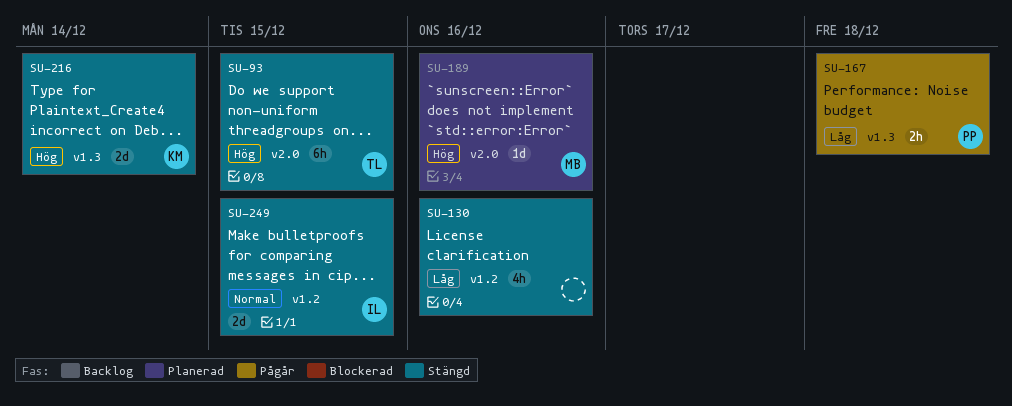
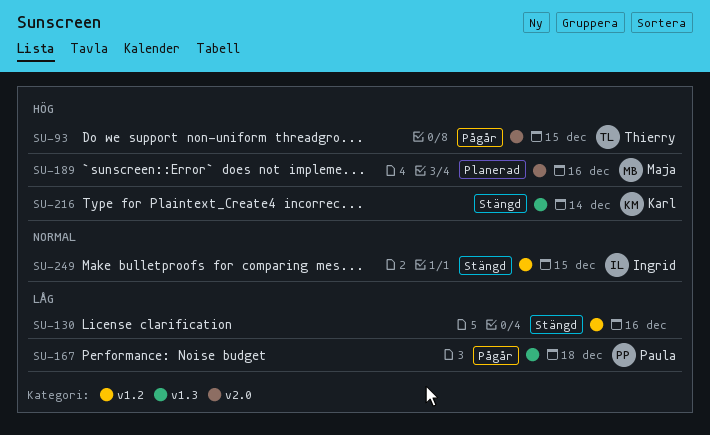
SU-93, status: Stängd -> Pågår

